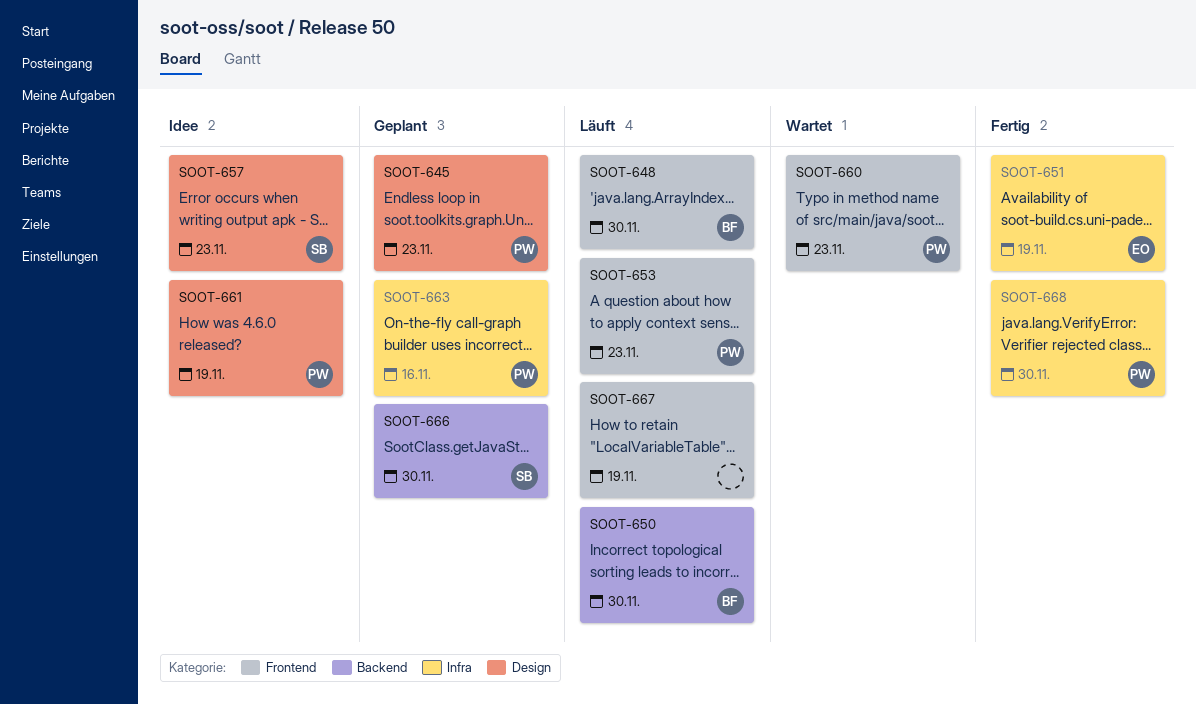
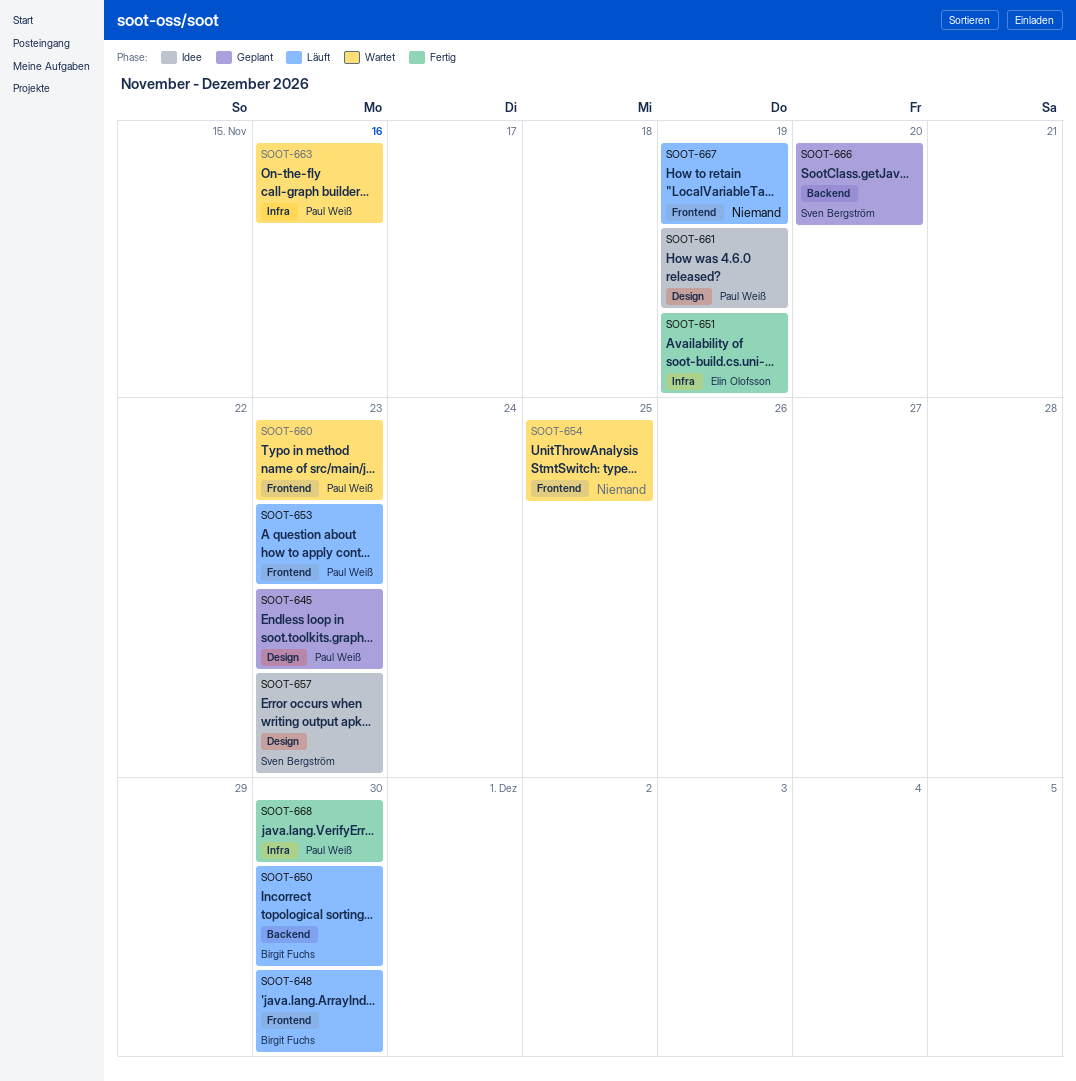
SOOT-654: none -> present
SOOT-663, status: Geplant -> Wartet
SOOT-666, due: Nov 30 -> Nov 20

